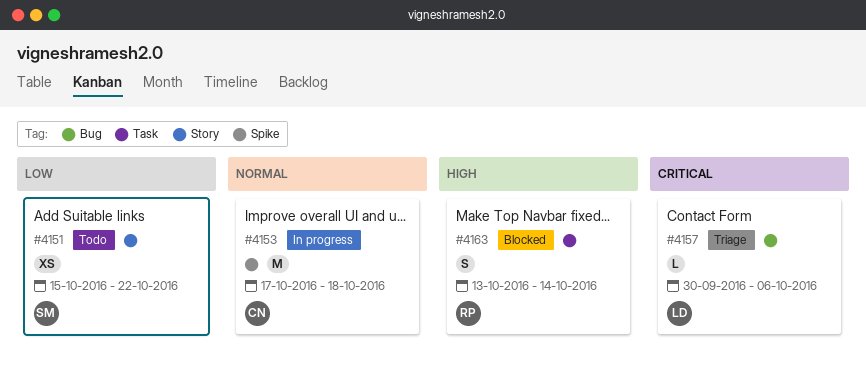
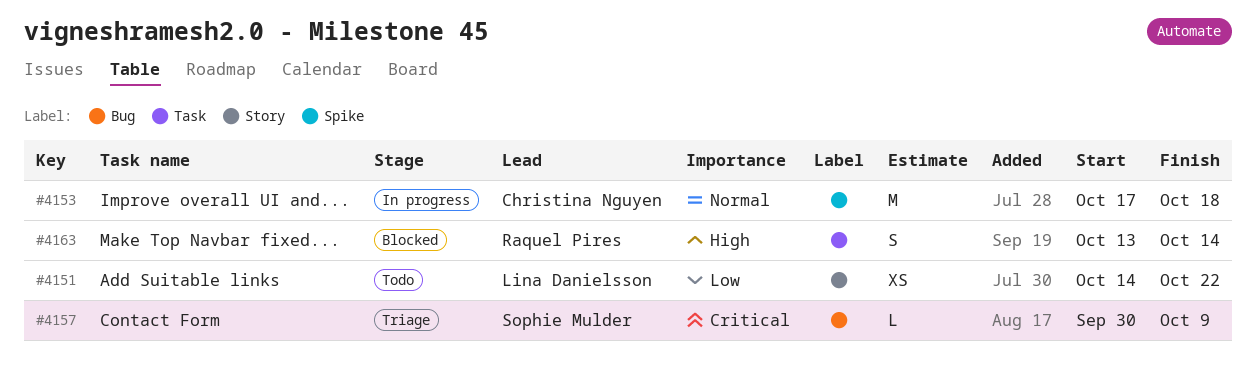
#4151, owner: Sophie Mulder -> Lina Danielsson
#4151, start: Oct 15 -> Oct 14
#4157, owner: Lina Danielsson -> Sophie Mulder
#4157, due: Oct 6 -> Oct 9

